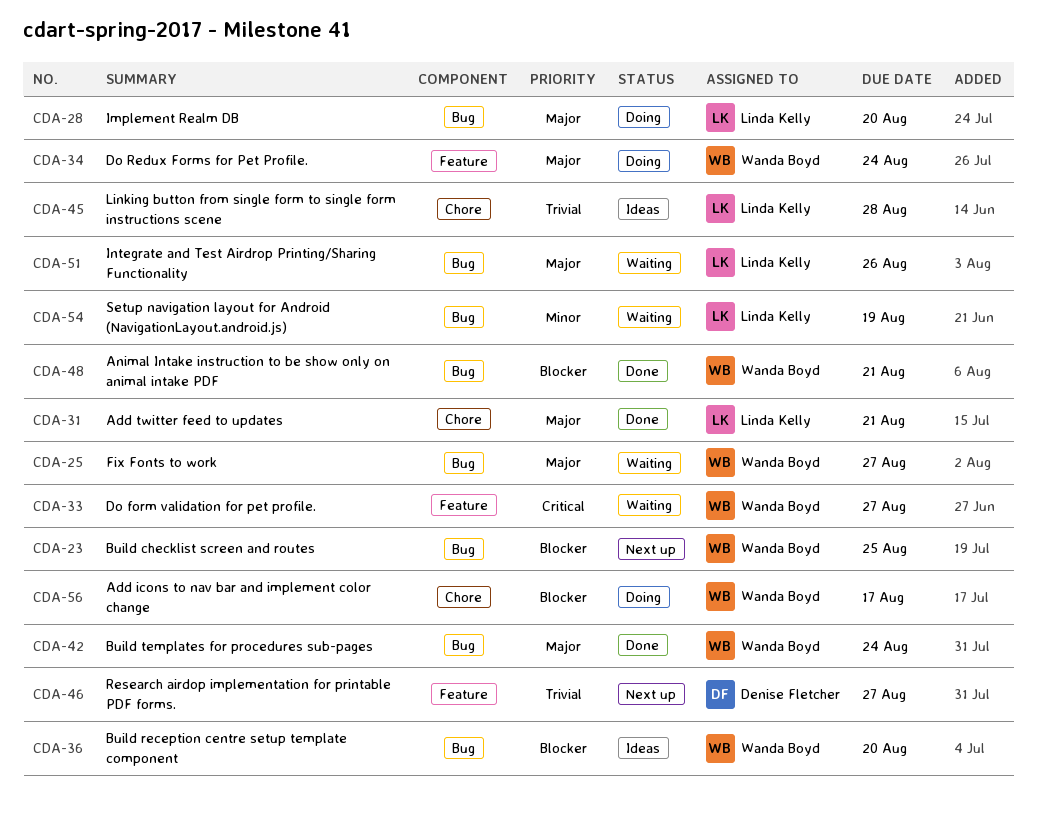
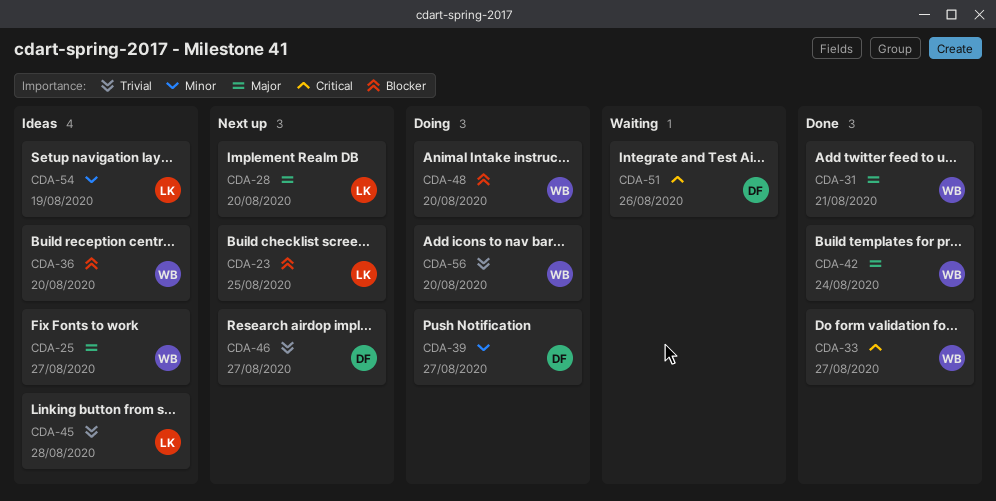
CDA-23, owner: Wanda Boyd -> Linda Kelly
CDA-25, status: Waiting -> Ideas
CDA-28, status: Doing -> Next up
CDA-31, owner: Linda Kelly -> Wanda Boyd
CDA-33, status: Waiting -> Done
CDA-34: present -> none
CDA-39: none -> present
CDA-48, status: Done -> Doing
CDA-48, due: Aug 21 -> Aug 20
CDA-51, owner: Linda Kelly -> Denise Fletcher
CDA-51, priority: Major -> Critical
CDA-54, status: Waiting -> Ideas
CDA-56, priority: Blocker -> Trivial
CDA-56, due: Aug 17 -> Aug 20

